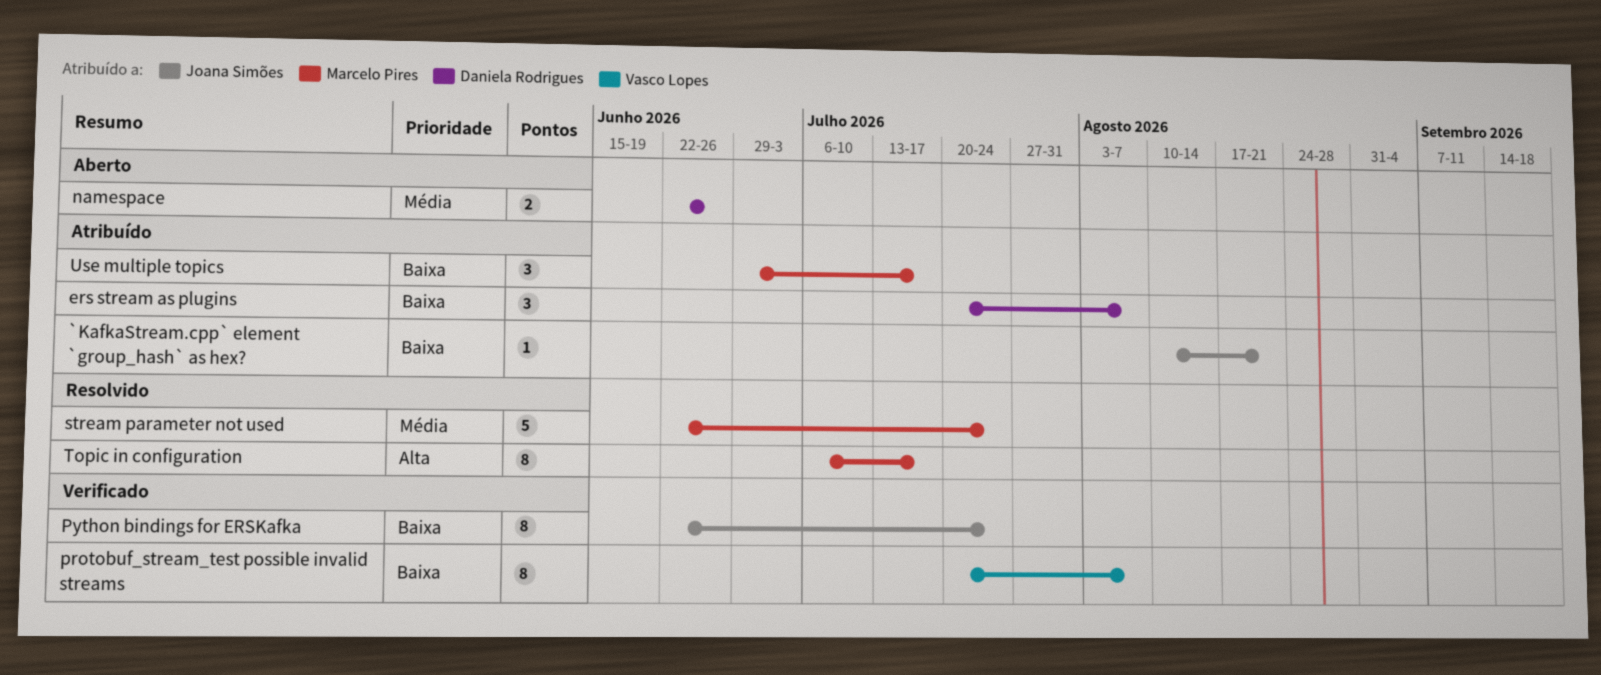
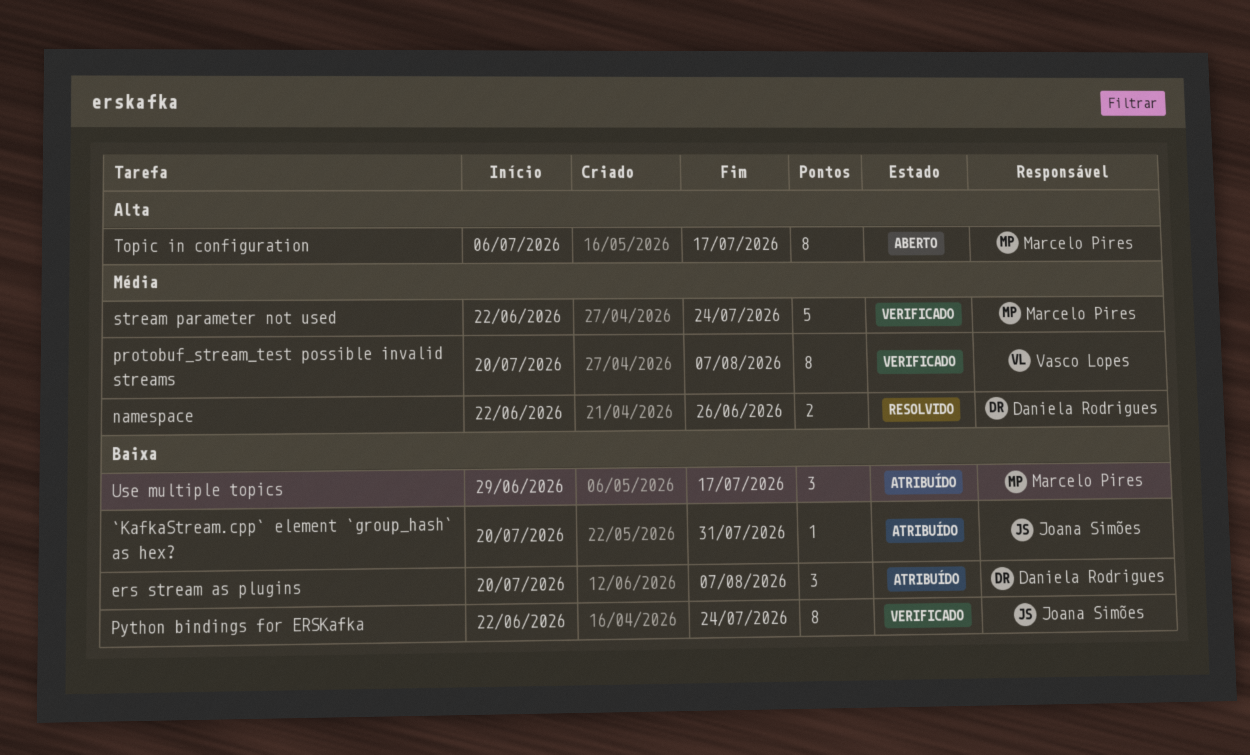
`KafkaStream.cpp` element `group_hash` as hex?, start: Aug 10 -> Jul 20
`KafkaStream.cpp` element `group_hash` as hex?, due: Aug 21 -> Jul 31
namespace, status: Aberto -> Resolvido
protobuf_stream_test possible invalid streams, priority: Baixa -> Média
stream parameter not used, status: Resolvido -> Verificado
Topic in configuration, status: Resolvido -> Aberto

